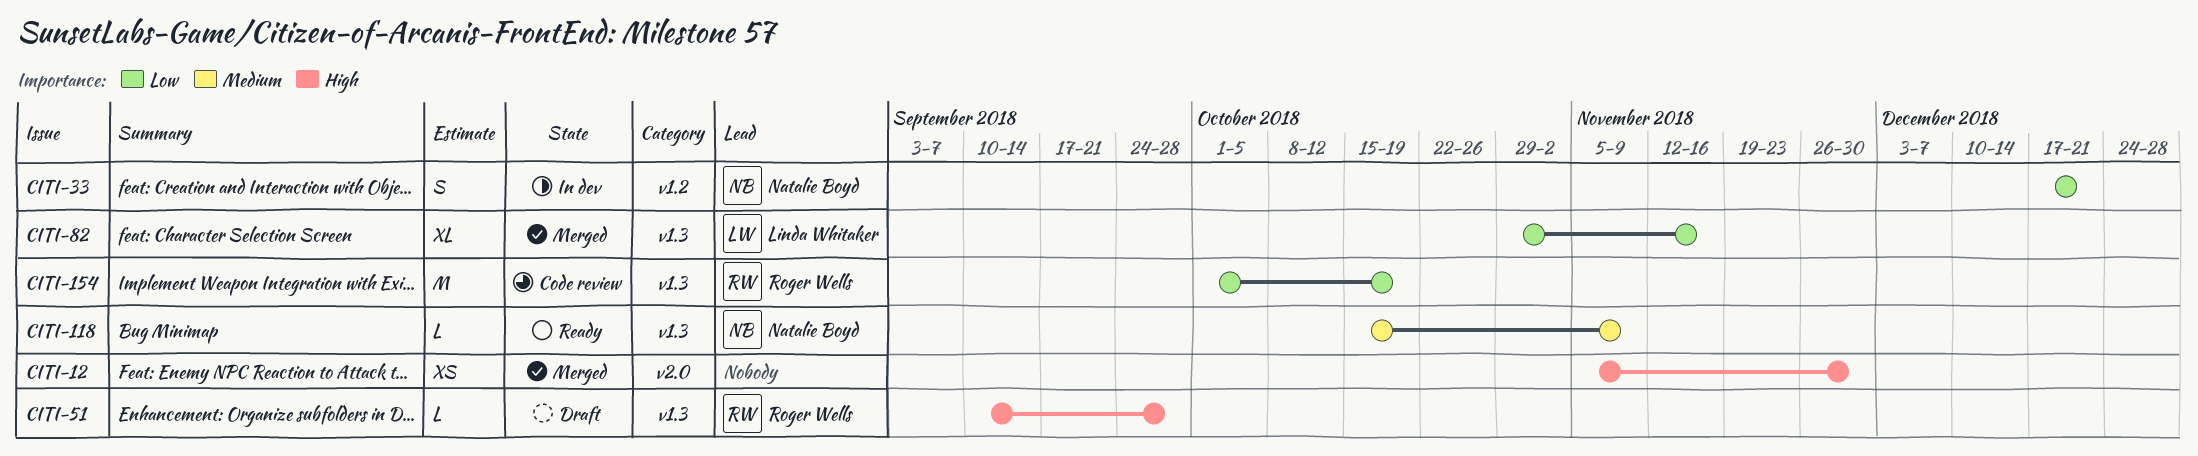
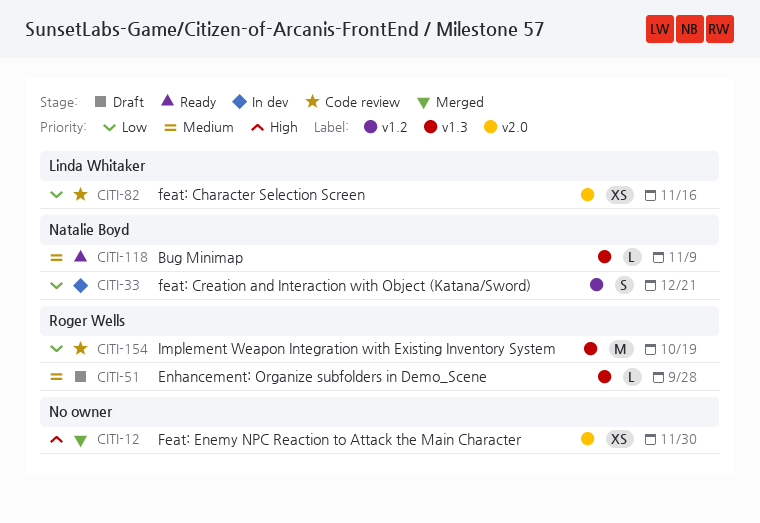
CITI-51, priority: High -> Medium
CITI-82, status: Merged -> Code review
CITI-82, label: v1.3 -> v2.0
CITI-82, estimate: XL -> XS

